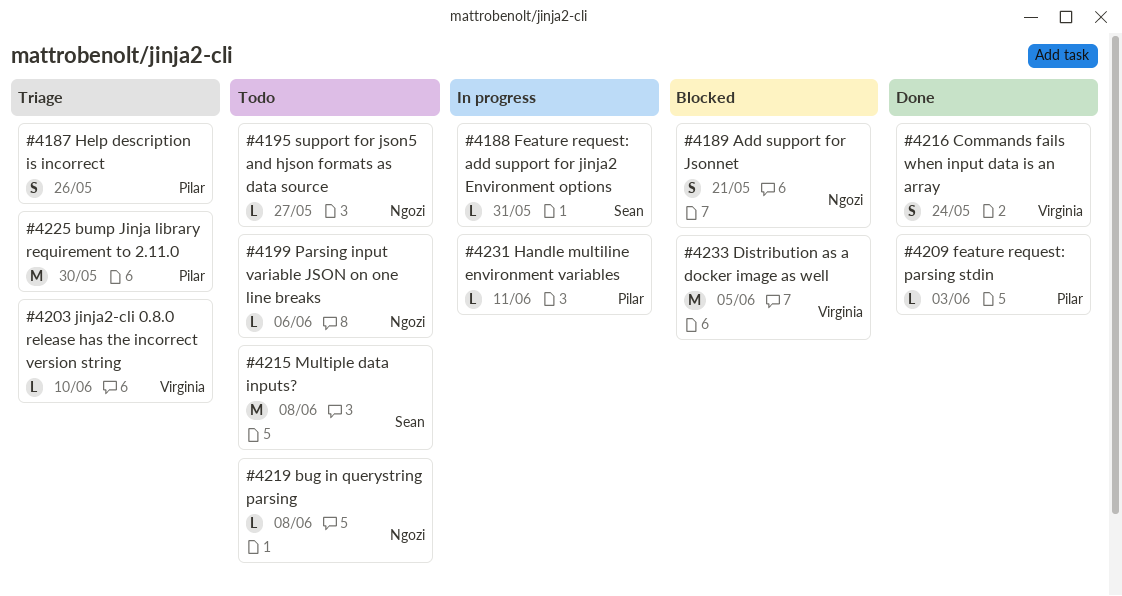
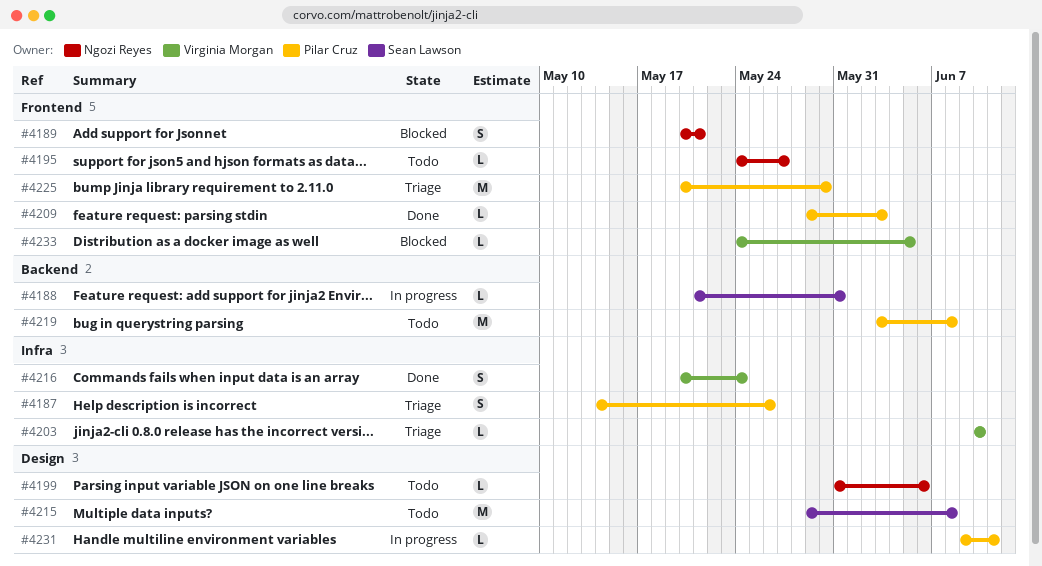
#4219, owner: Ngozi Reyes -> Pilar Cruz
#4219, estimate: L -> M
#4233, estimate: M -> L

